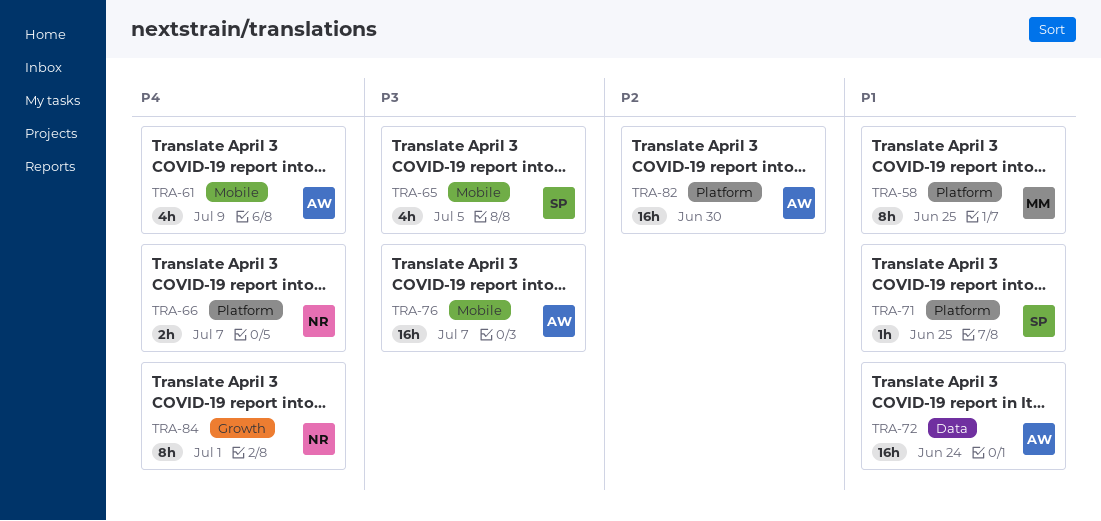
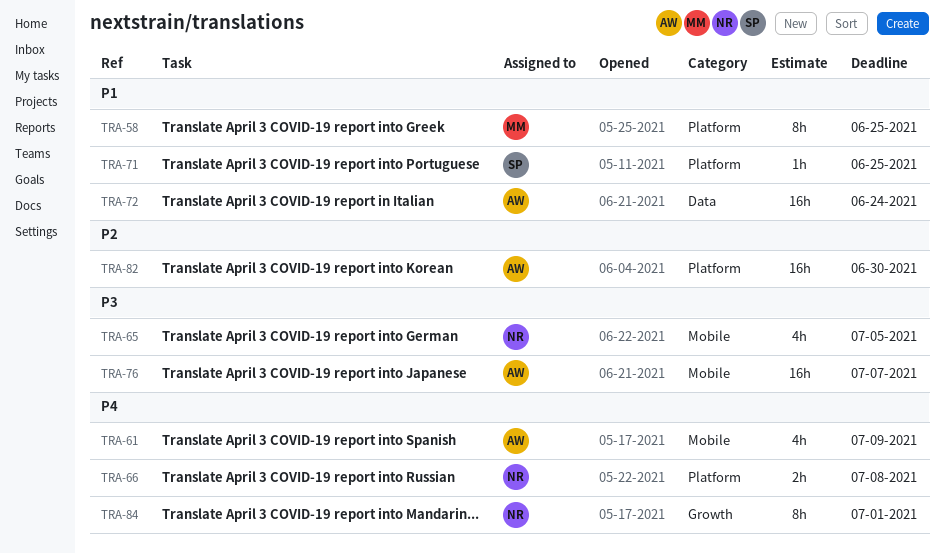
TRA-65, owner: SP -> NR
TRA-66, due: Jul 7 -> Jul 8

